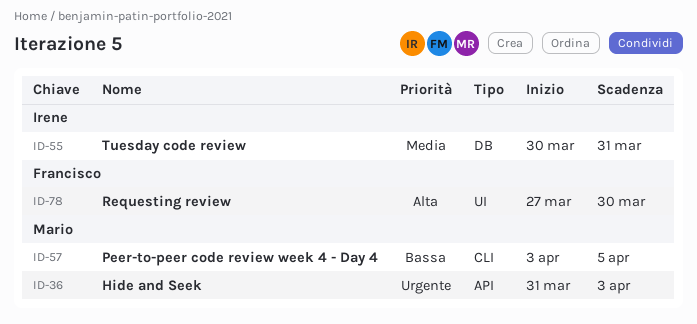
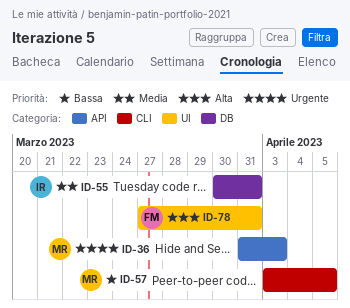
ID-78, due: Mar 30 -> Mar 31

